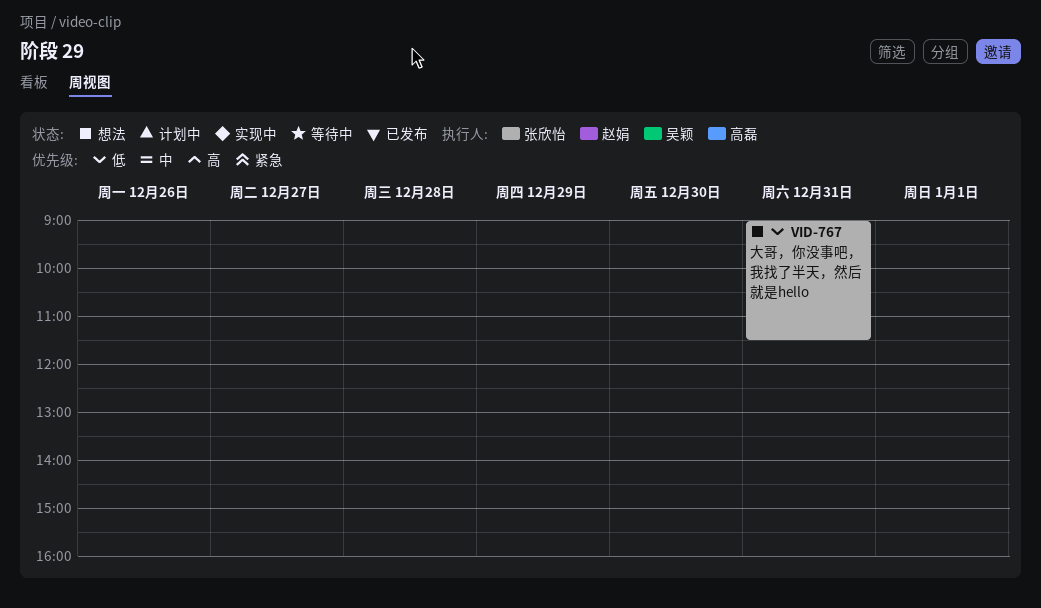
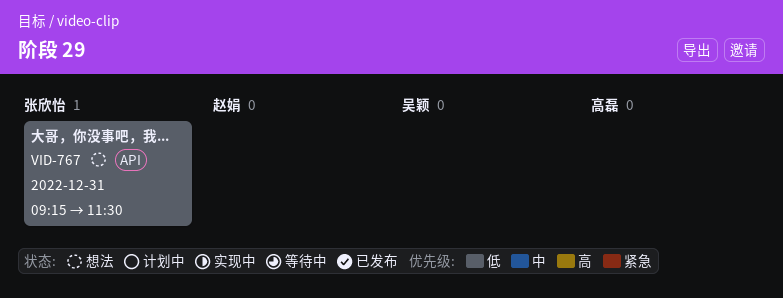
VID-767, begins: 09:00 -> 09:15

